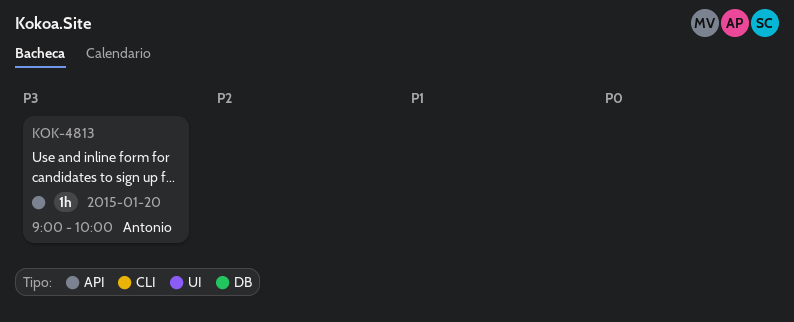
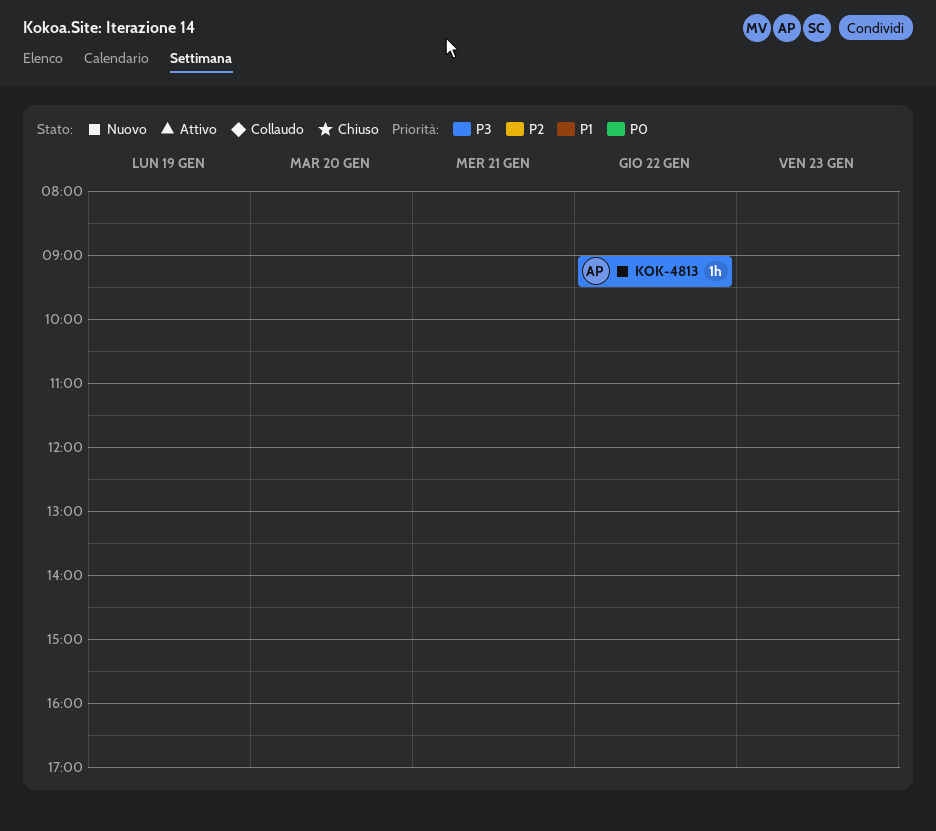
KOK-4813, day: Jan 20 -> Jan 22
KOK-4813, ends: 10:00 -> 09:30

